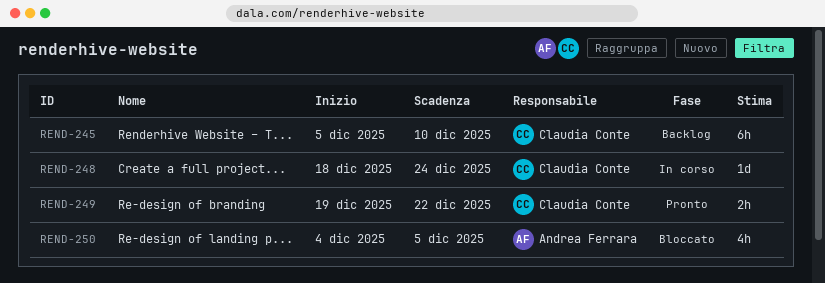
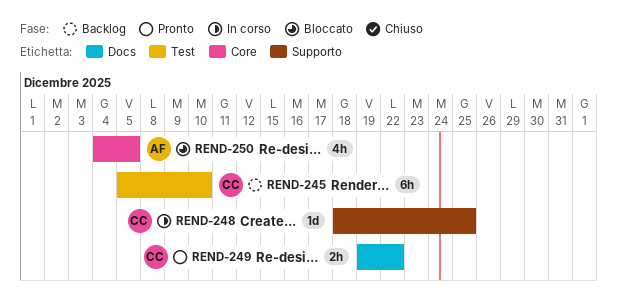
REND-248, due: Dec 24 -> Dec 25

